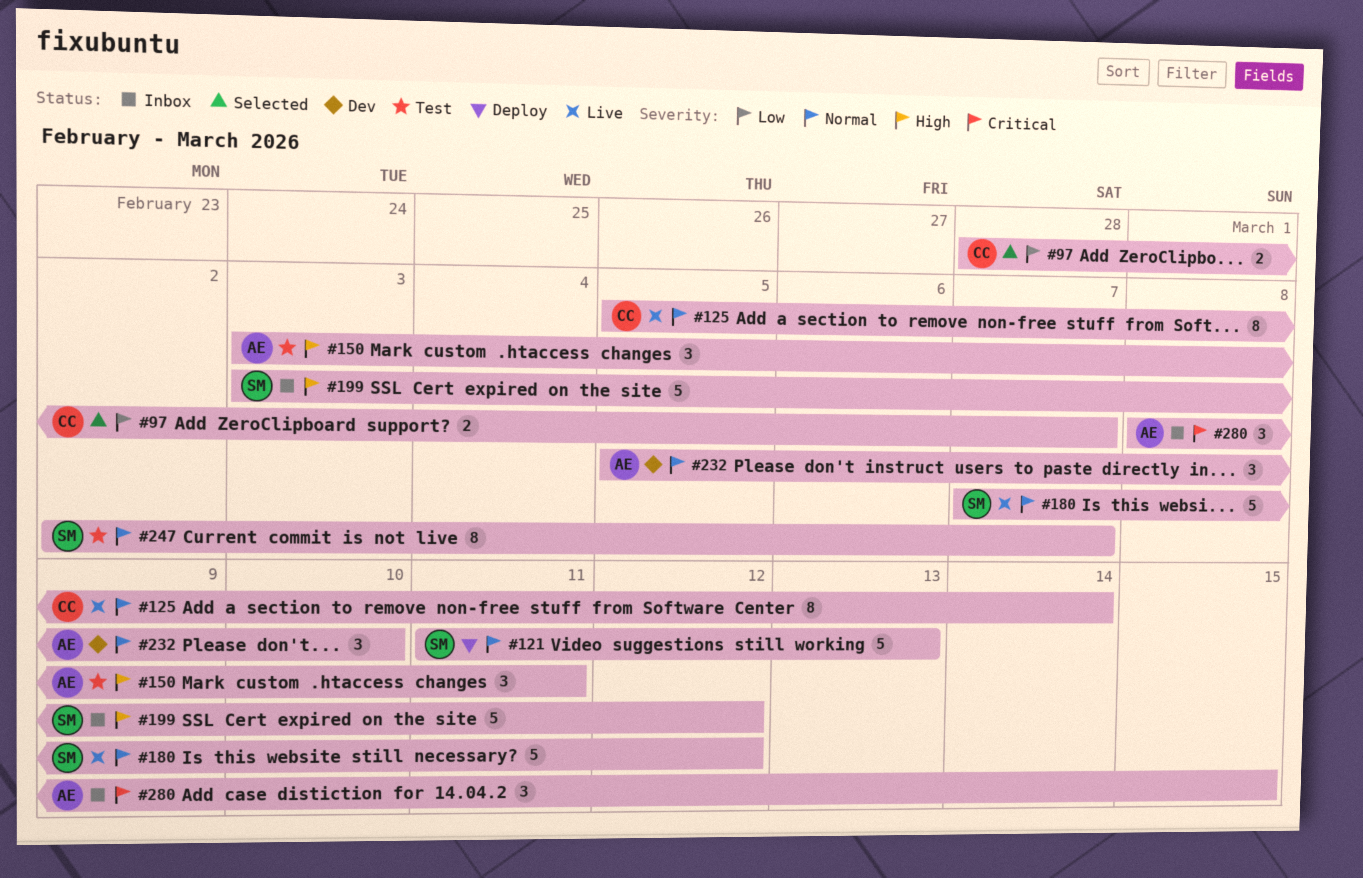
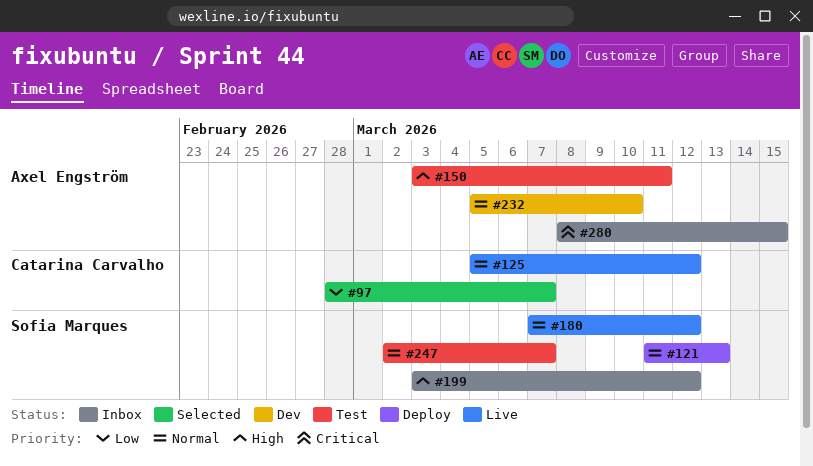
#125, due: Mar 14 -> Mar 12

